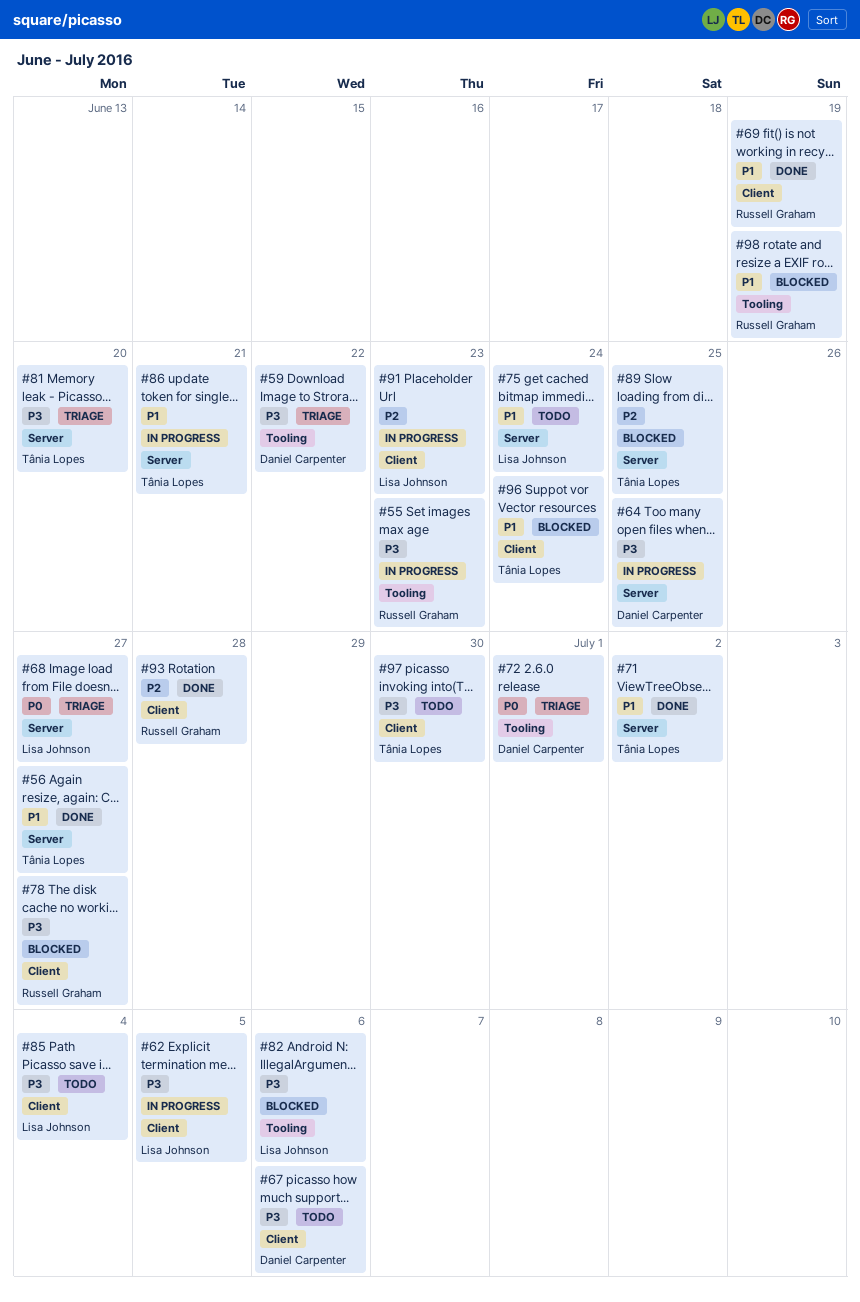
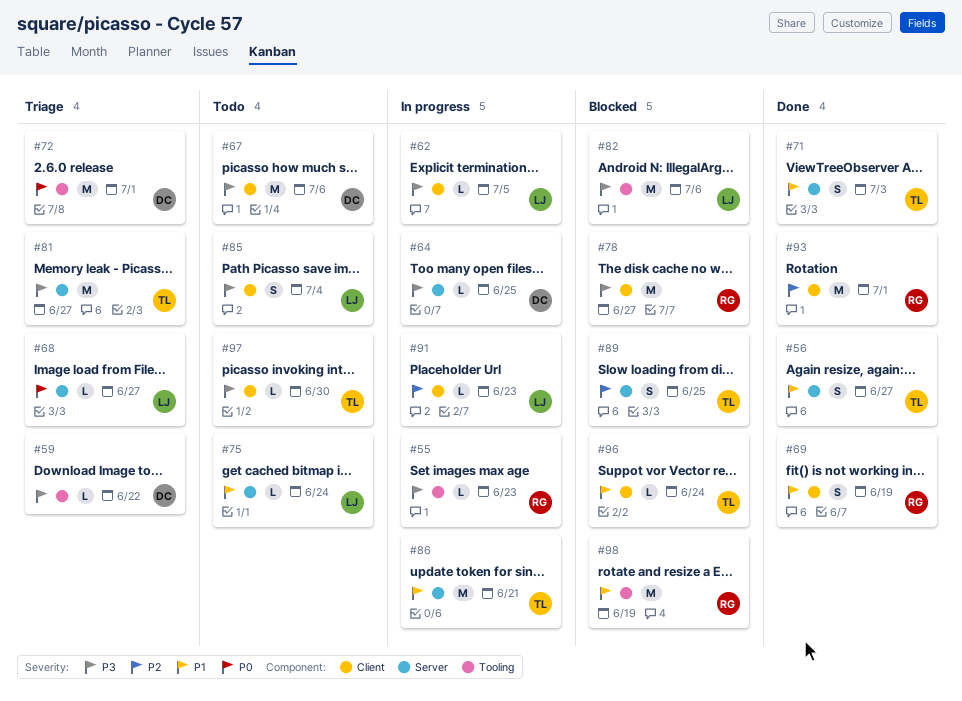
#71, due: Jul 2 -> Jul 3
#81, due: Jun 20 -> Jun 27
#93, due: Jun 28 -> Jul 1

